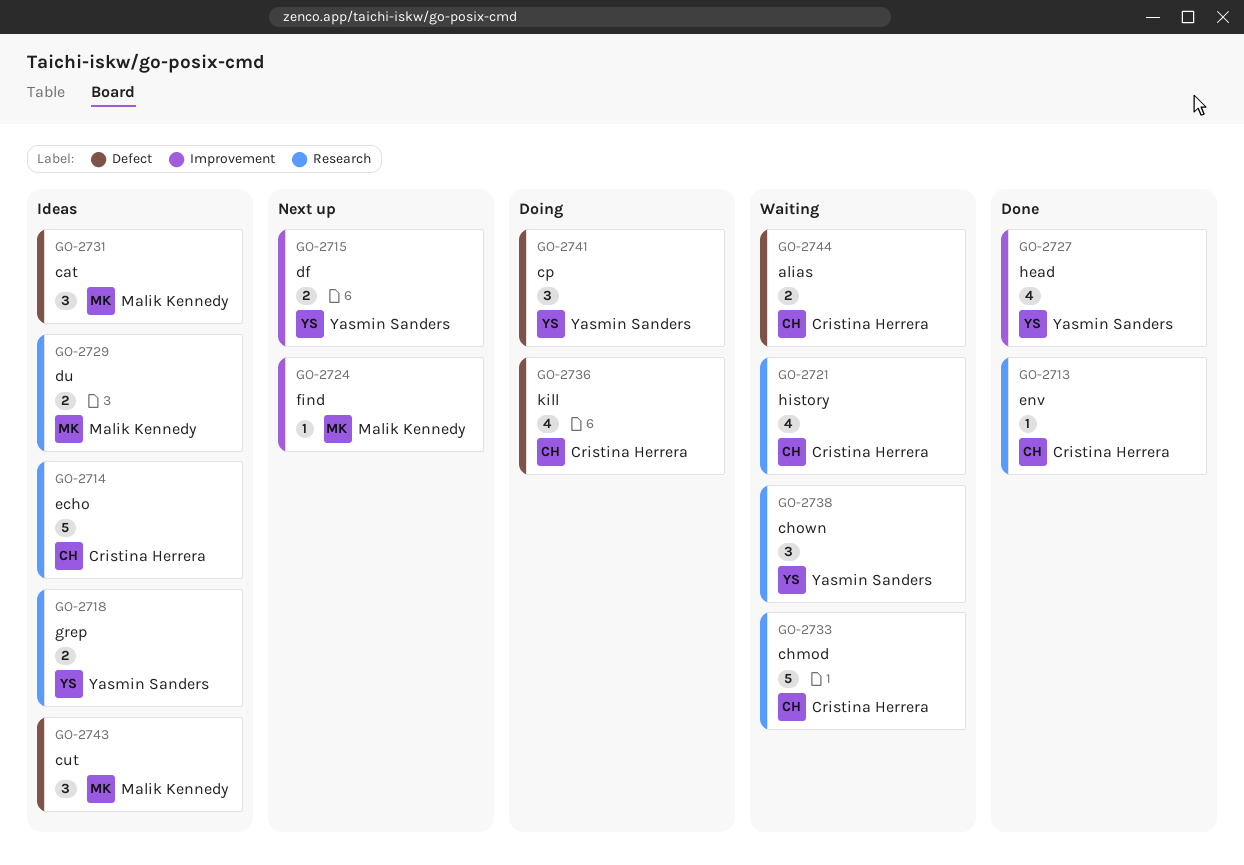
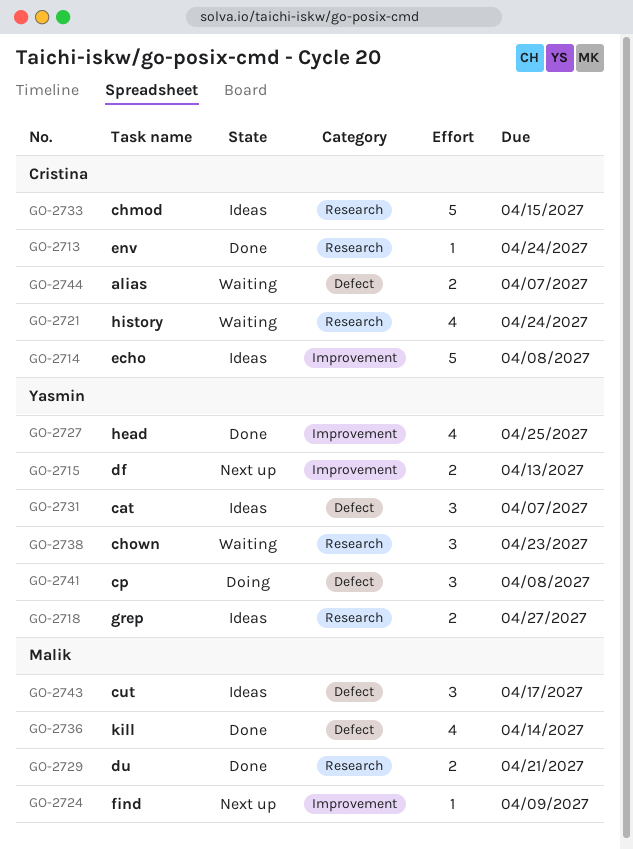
GO-2714, label: Research -> Improvement
GO-2729, status: Ideas -> Done
GO-2731, owner: Malik Kennedy -> Yasmin Sanders
GO-2733, status: Waiting -> Ideas
GO-2736, status: Doing -> Done
GO-2736, owner: Cristina Herrera -> Malik Kennedy

